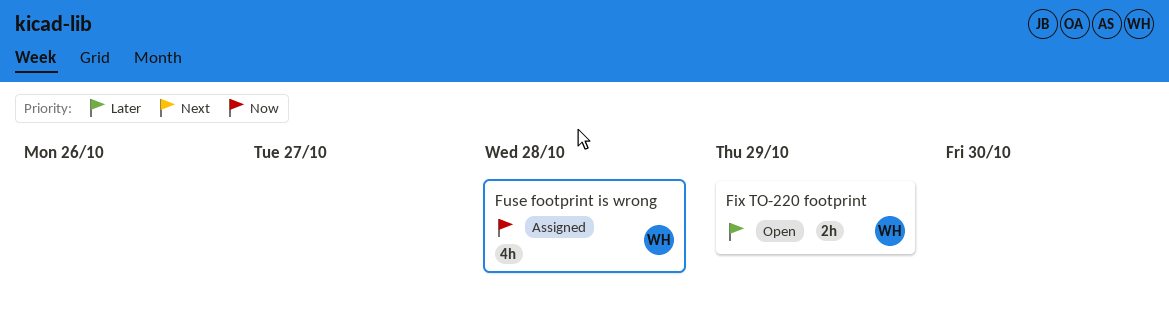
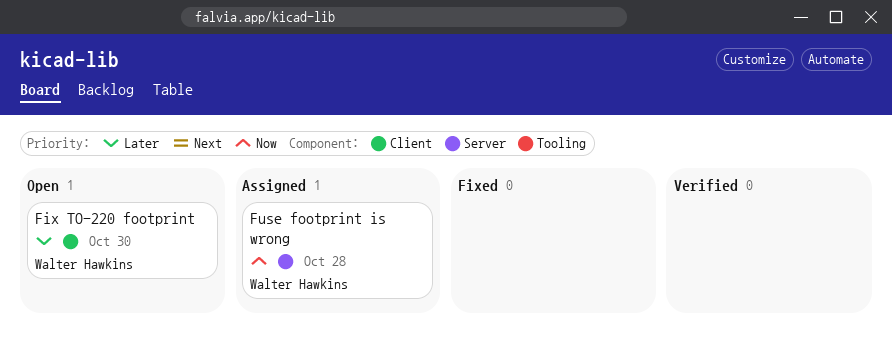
Fix TO-220 footprint, due: Oct 29 -> Oct 30

